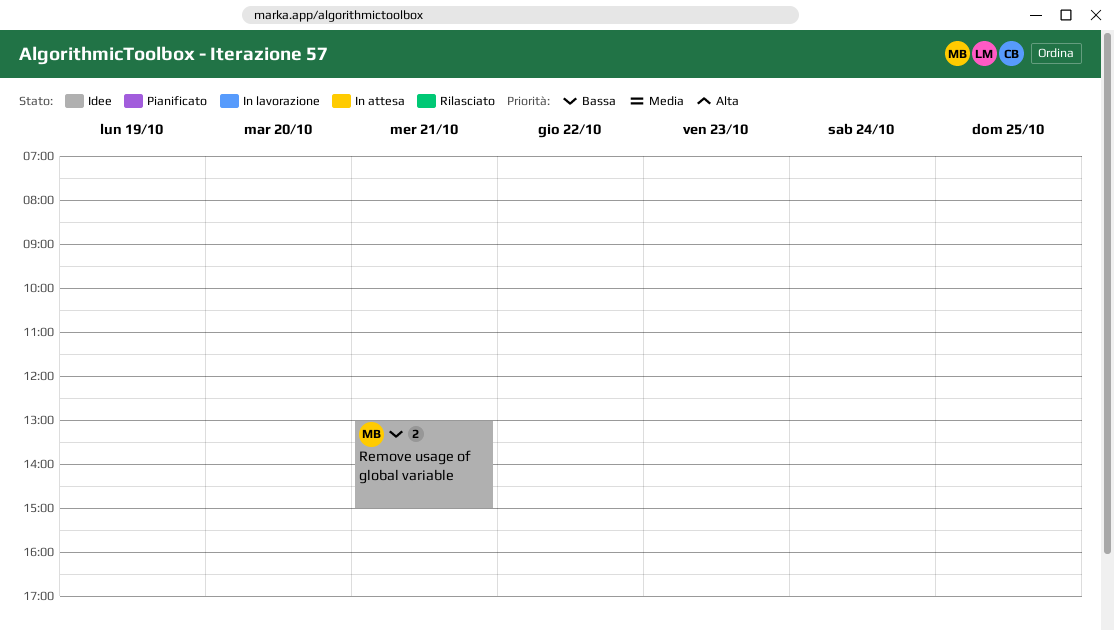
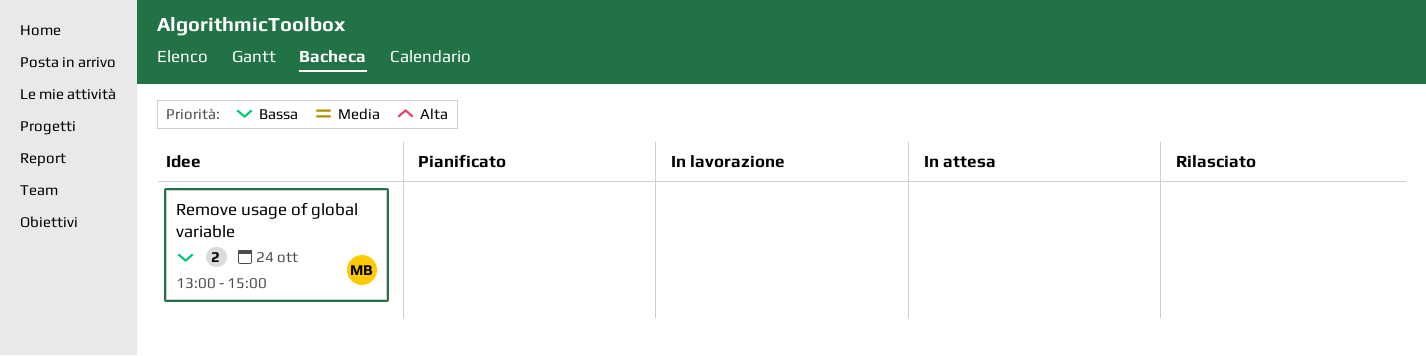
Remove usage of global variable, day: Oct 21 -> Oct 24

